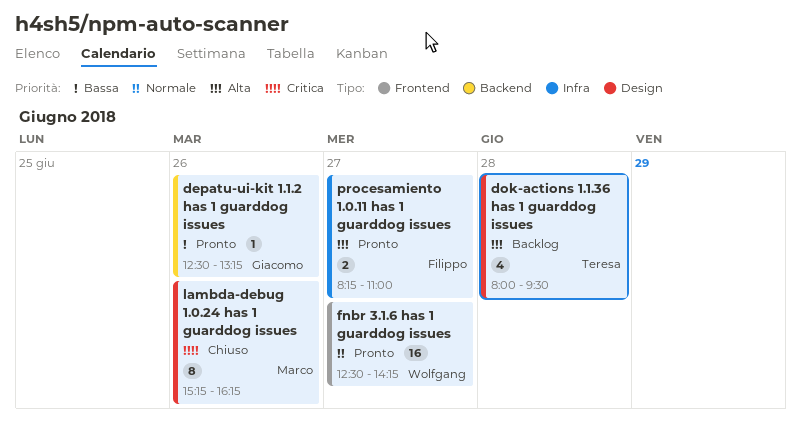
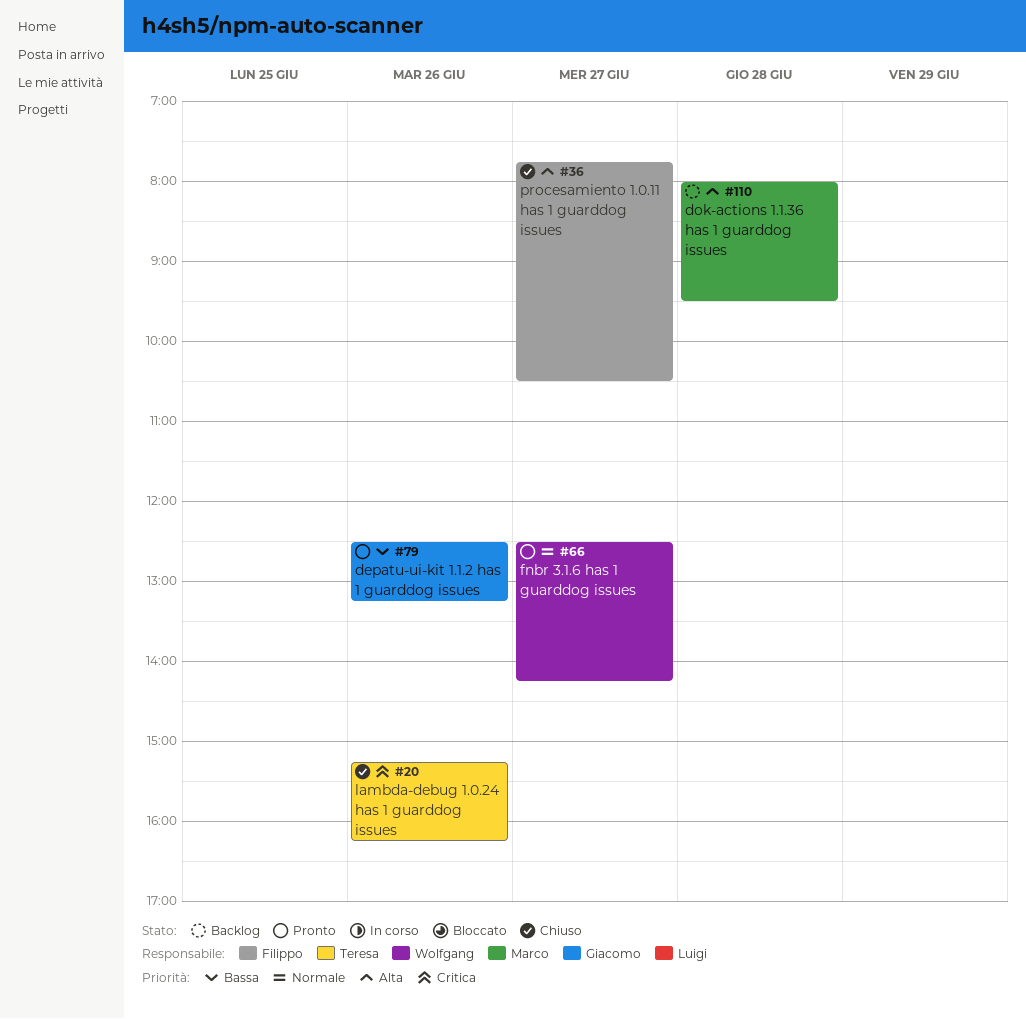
dok-actions 1.1.36 has 1 guarddog issues, owner: Teresa -> Marco
lambda-debug 1.0.24 has 1 guarddog issues, owner: Marco -> Teresa
procesamiento 1.0.11 has 1 guarddog issues, status: Pronto -> Chiuso
procesamiento 1.0.11 has 1 guarddog issues, begins: 08:15 -> 07:45
procesamiento 1.0.11 has 1 guarddog issues, ends: 11:00 -> 10:30

